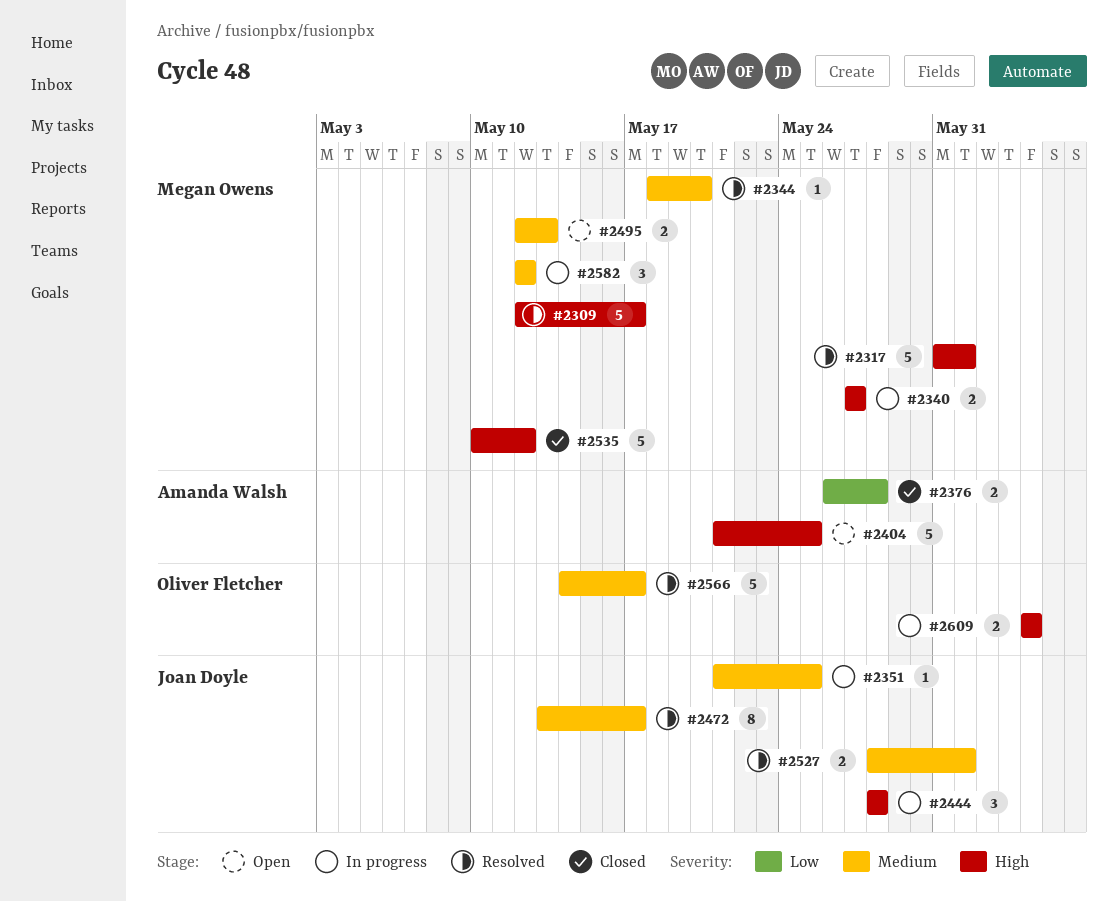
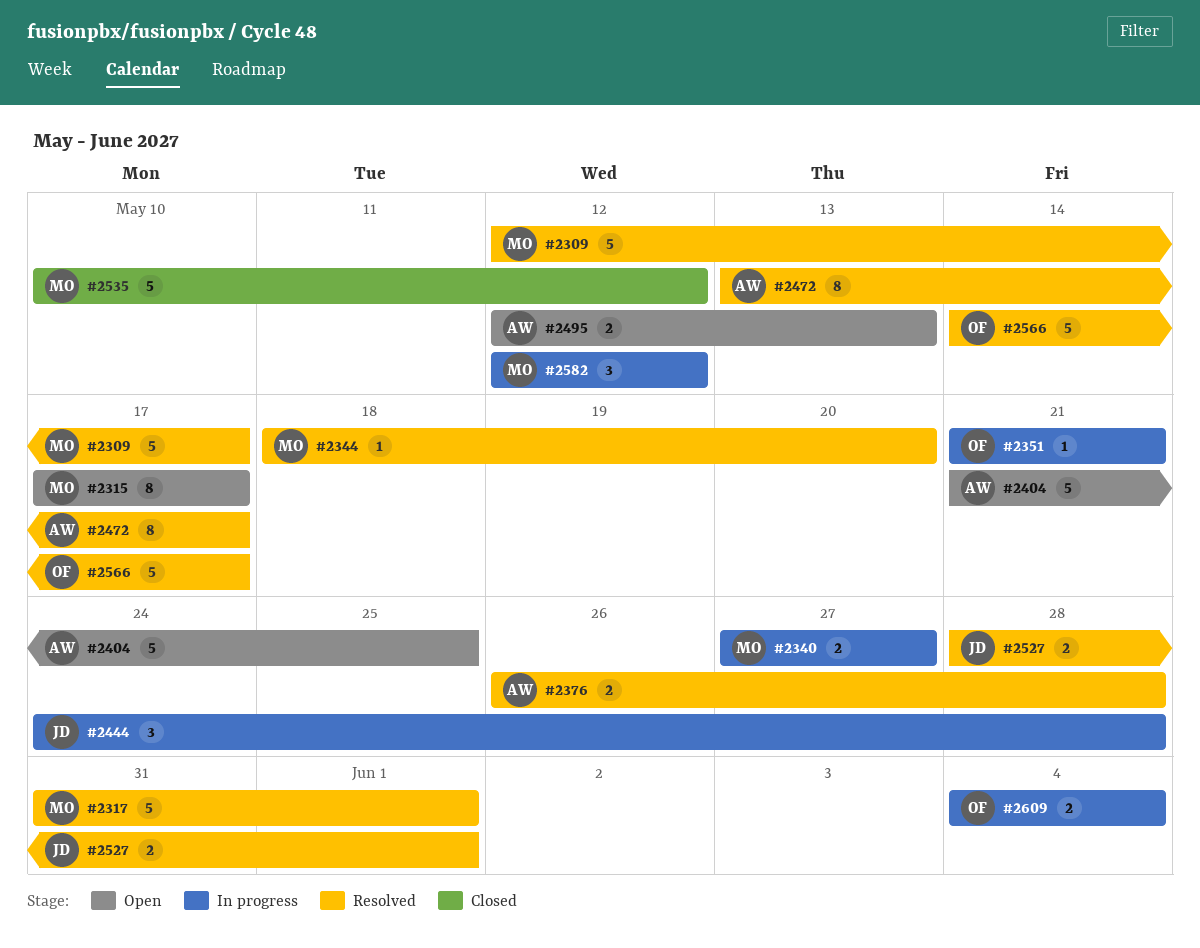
#2315: none -> present
#2351, owner: Joan Doyle -> Oliver Fletcher
#2351, due: May 25 -> May 21
#2376, status: Closed -> Resolved
#2444, start: May 28 -> May 24
#2472, owner: Joan Doyle -> Amanda Walsh
#2495, owner: Megan Owens -> Amanda Walsh

